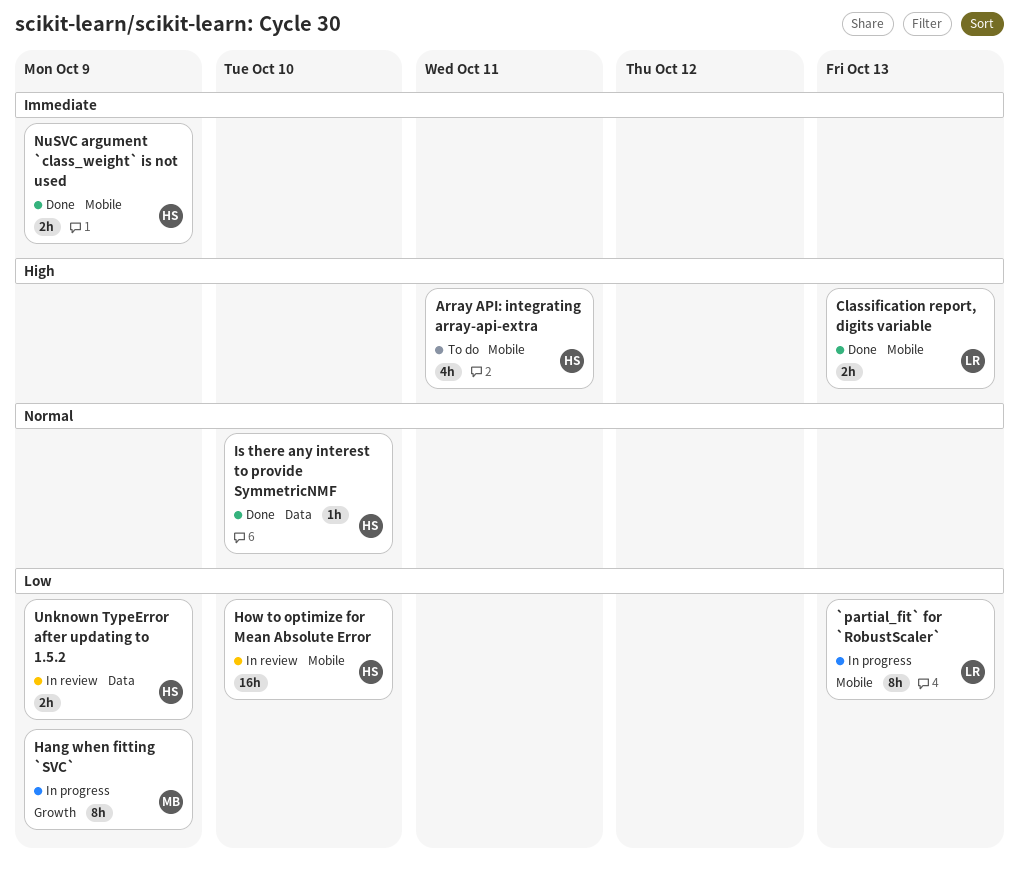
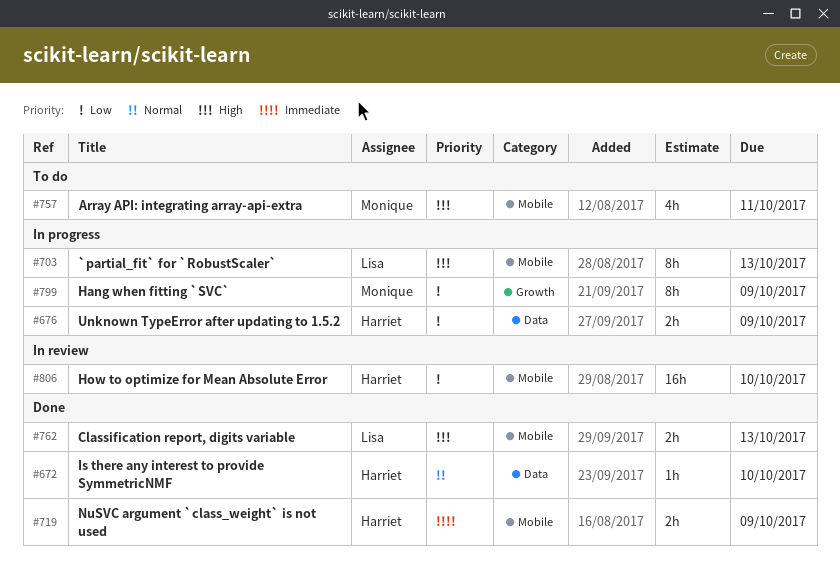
`partial_fit` for `RobustScaler`, priority: Low -> High
Array API: integrating array-api-extra, owner: Harriet -> Monique
Unknown TypeError after updating to 1.5.2, status: In review -> In progress

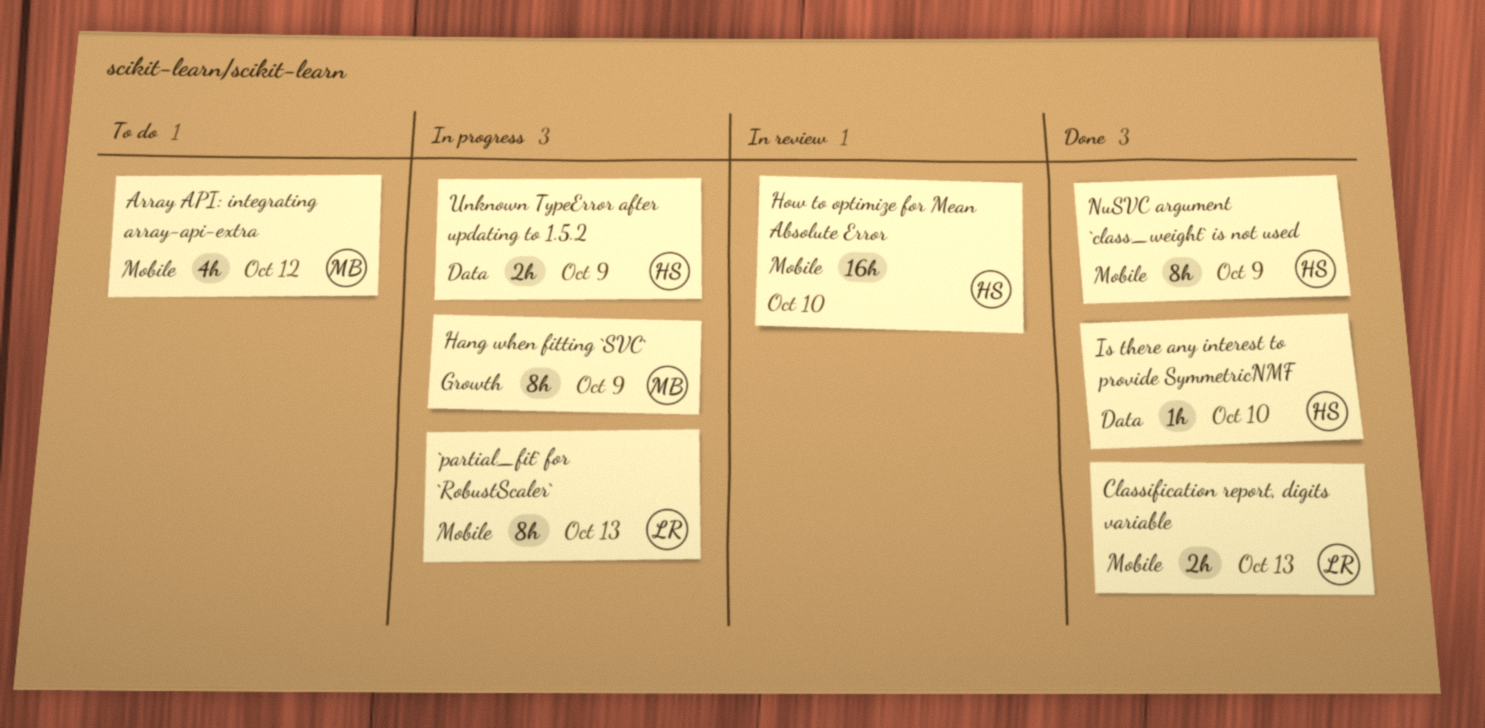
Array API: integrating array-api-extra, due: Oct 11 -> Oct 12
NuSVC argument `class_weight` is not used, estimate: 2h -> 8h

